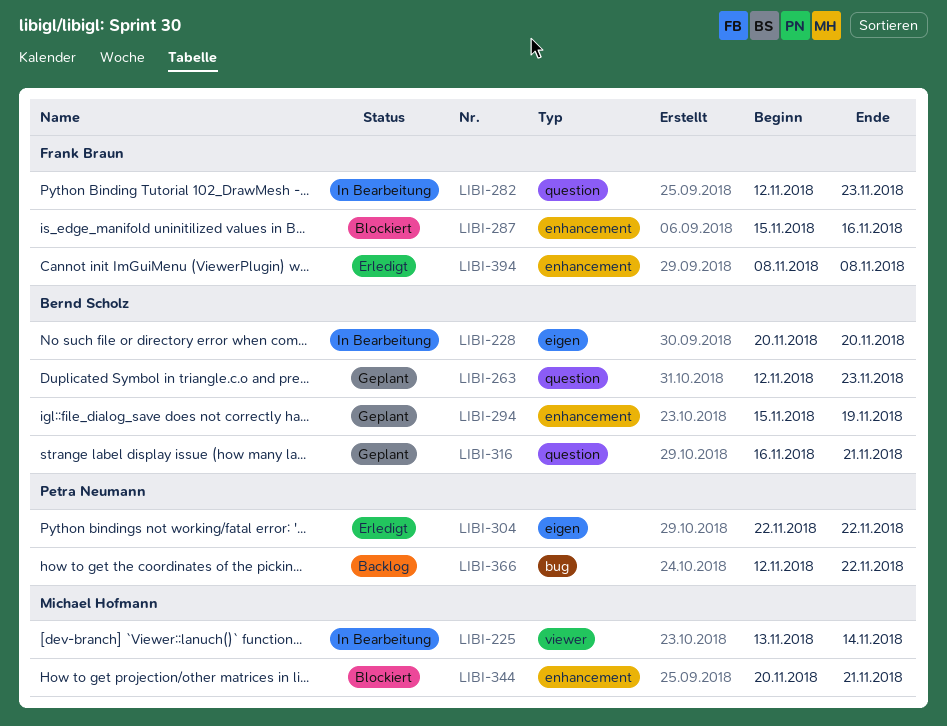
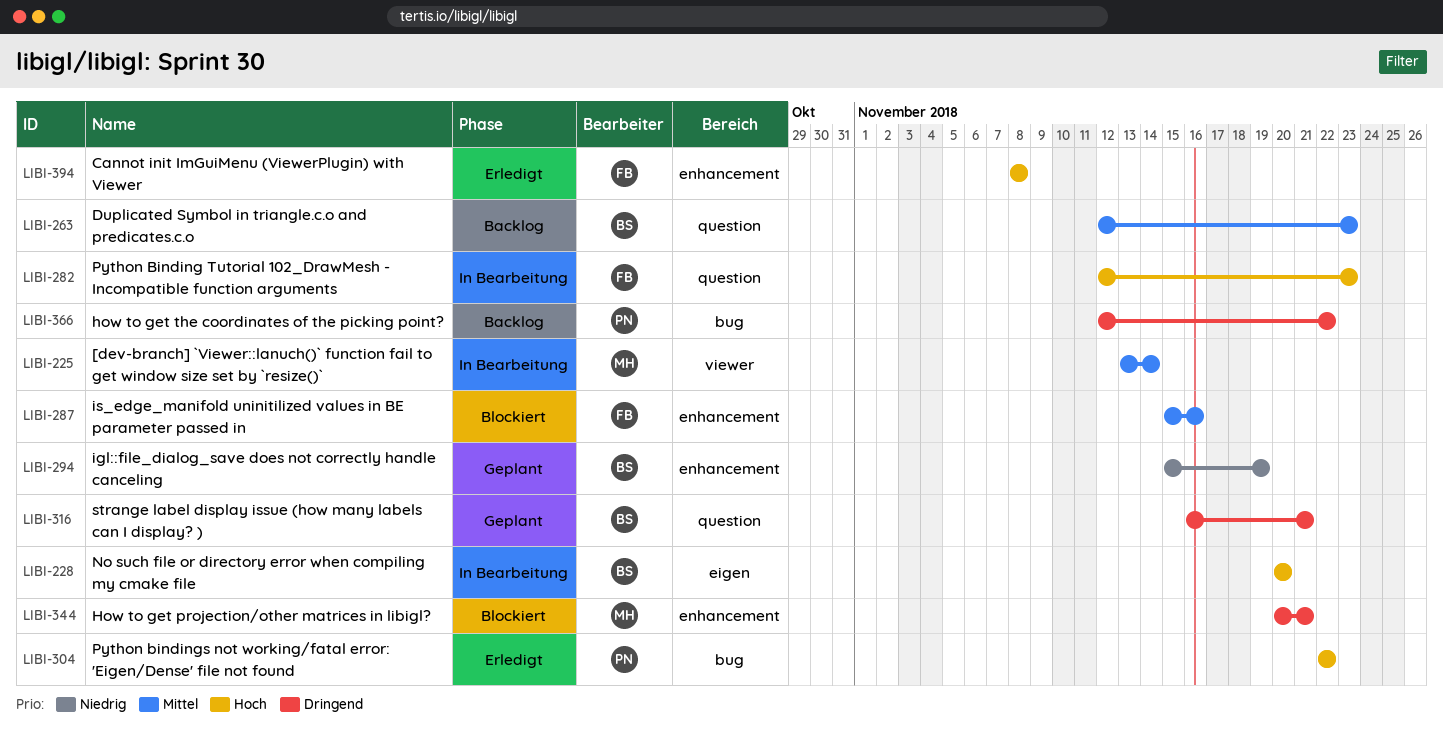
LIBI-263, status: Geplant -> Backlog
LIBI-304, label: eigen -> bug

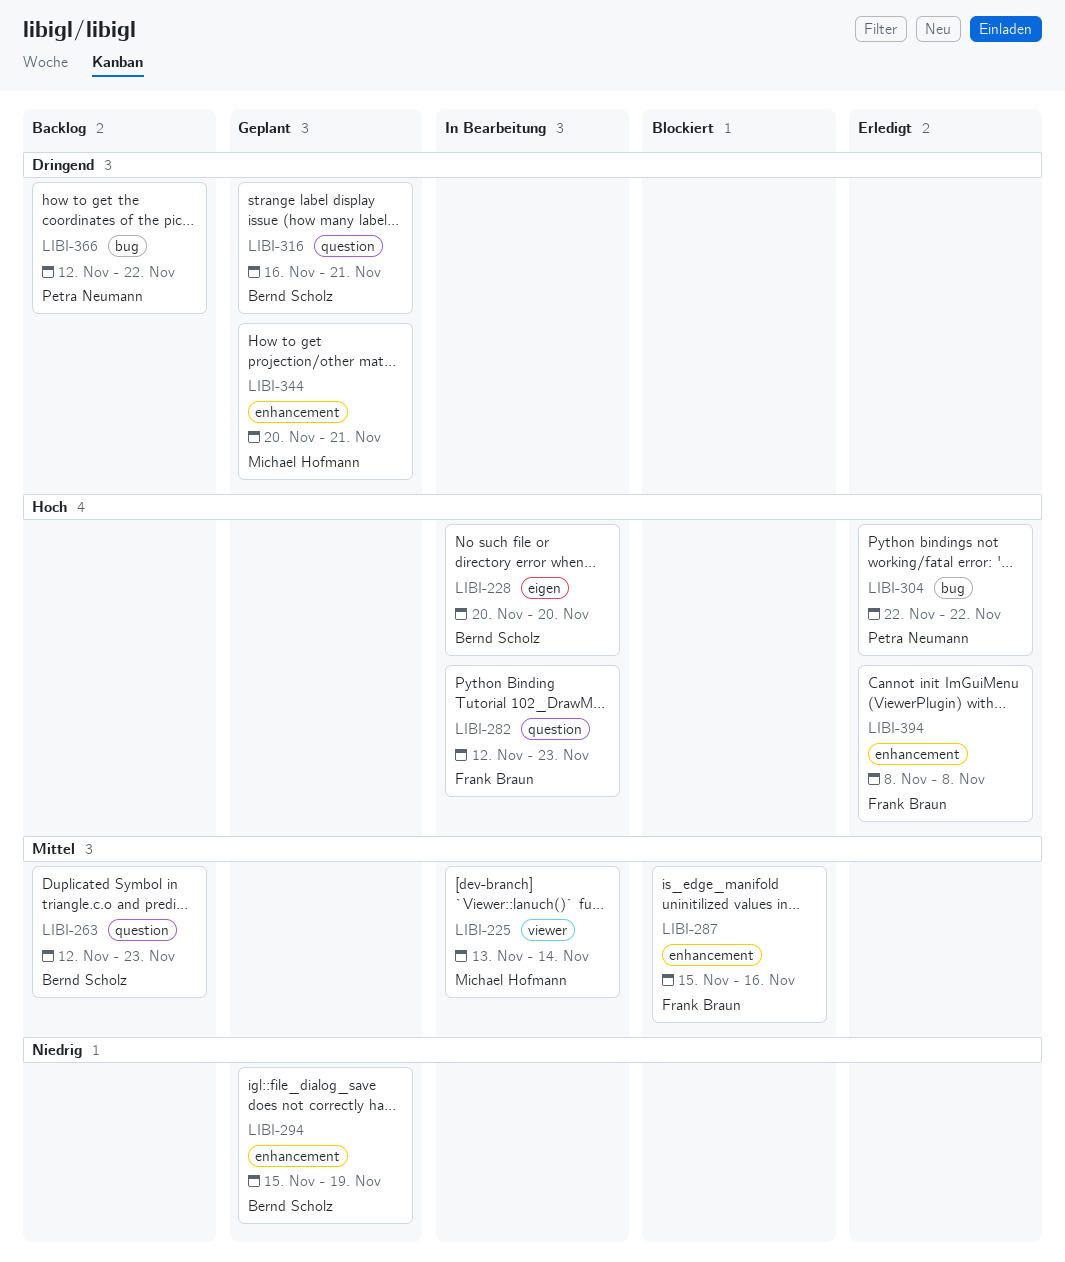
LIBI-344, status: Blockiert -> Geplant

